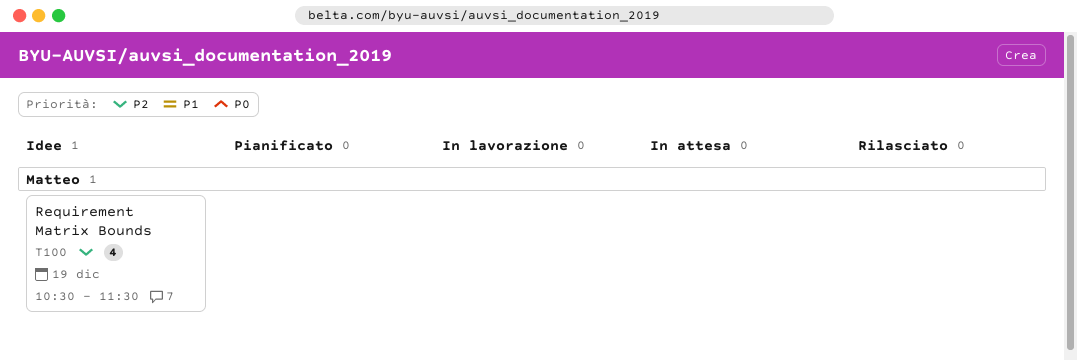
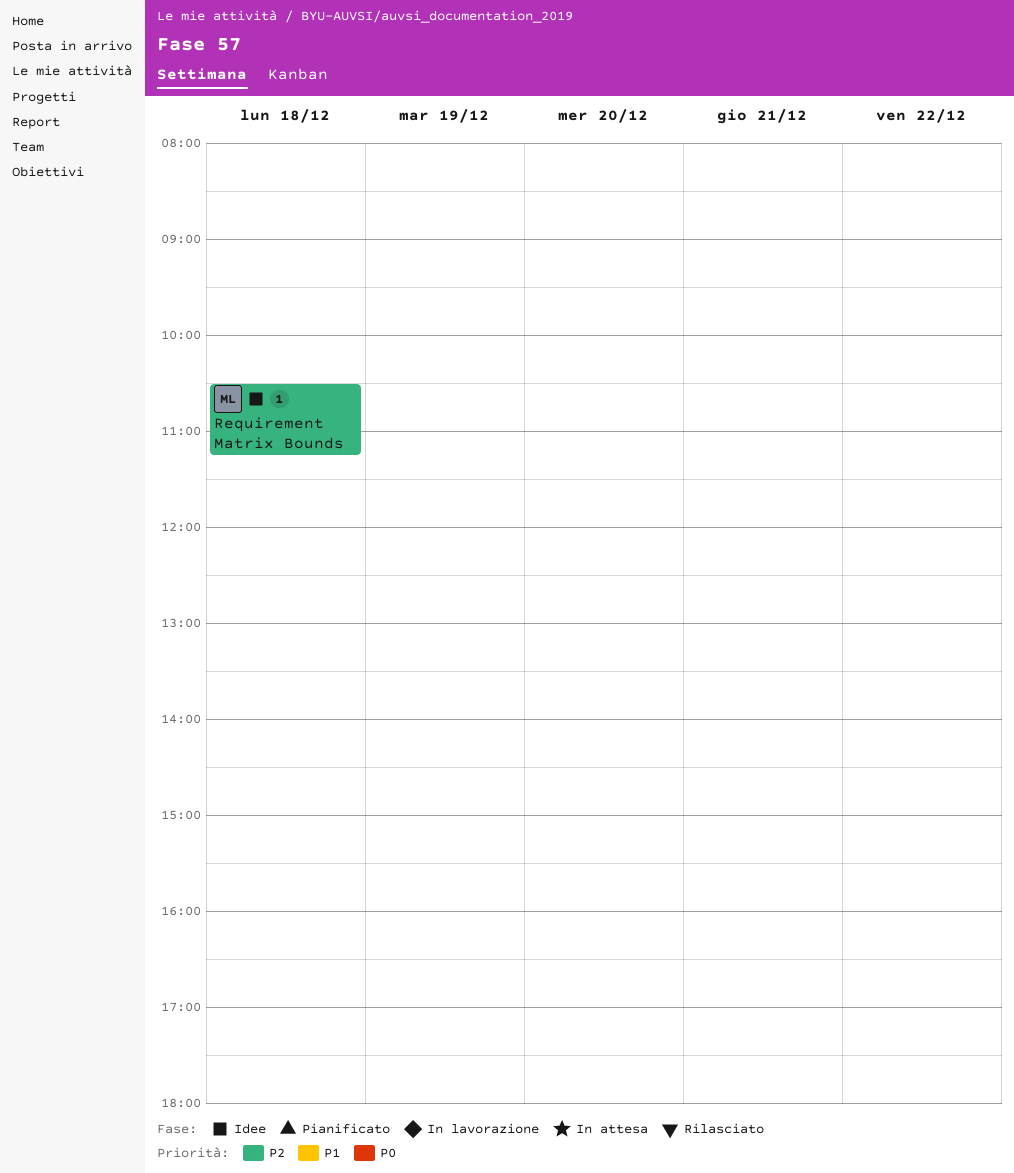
Requirement Matrix Bounds, estimate: 4 -> 1
Requirement Matrix Bounds, day: Dec 19 -> Dec 18
Requirement Matrix Bounds, ends: 11:30 -> 11:15

